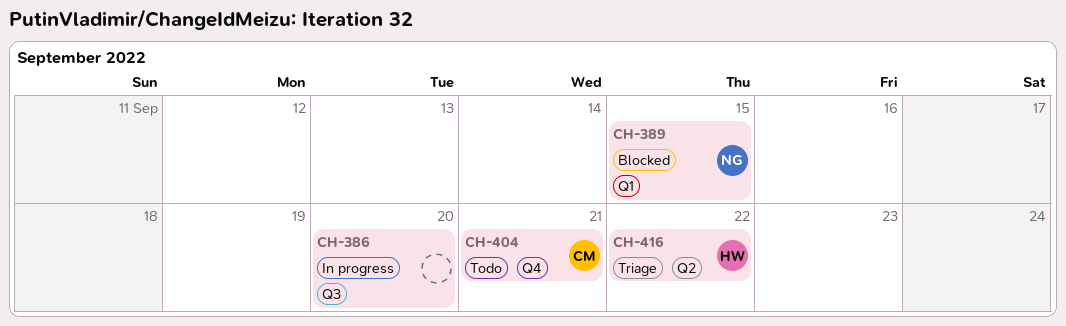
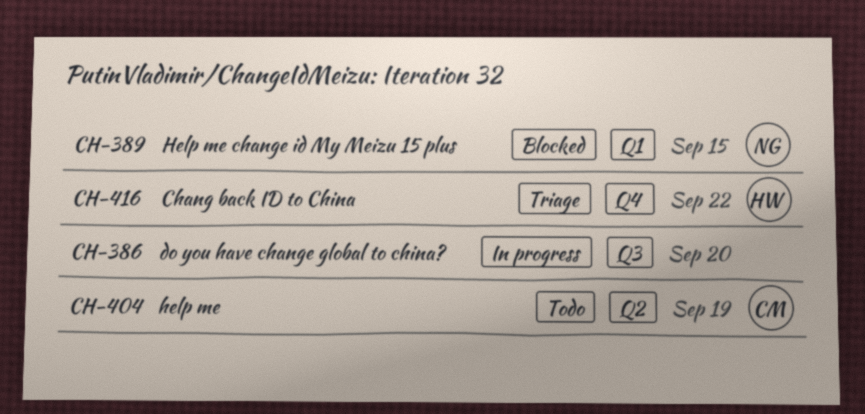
CH-404, label: Q4 -> Q2
CH-404, due: Sep 21 -> Sep 19
CH-416, label: Q2 -> Q4

